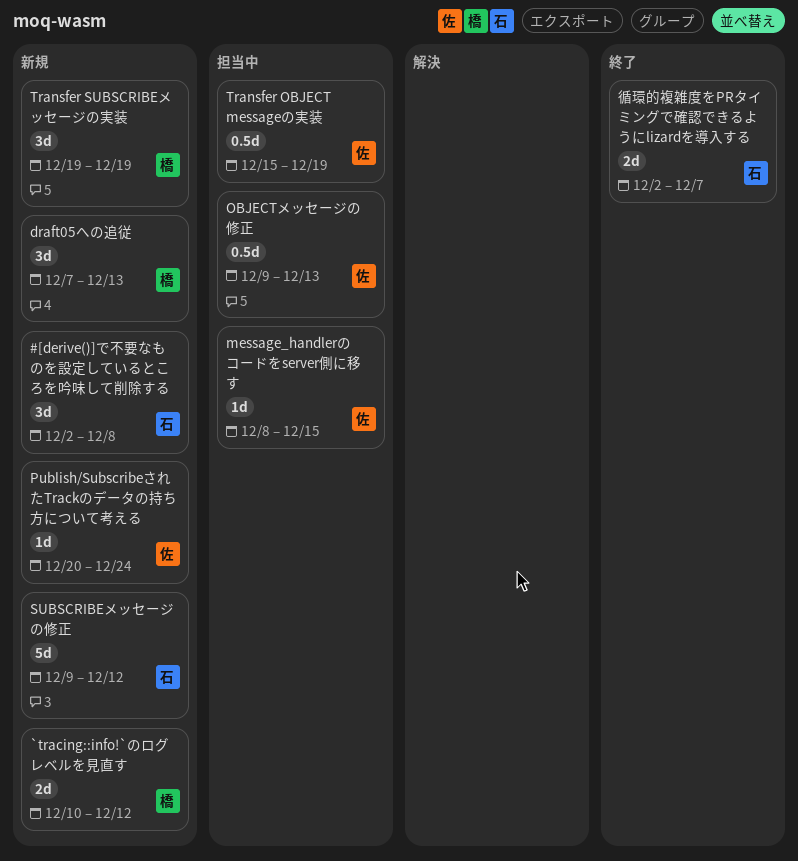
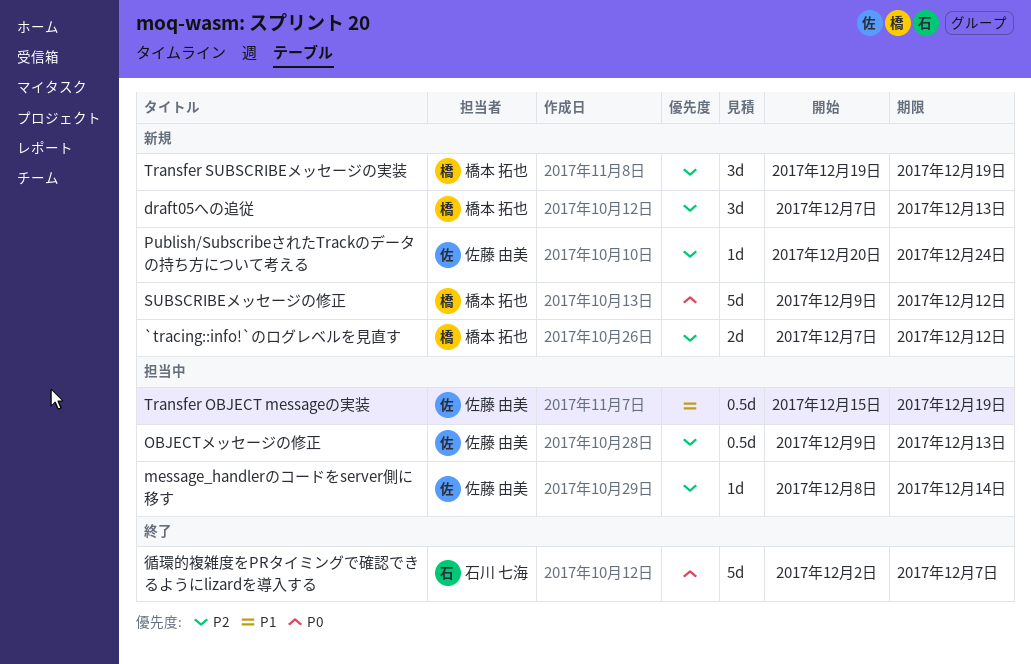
#[derive()]で不要なものを設定しているところを吟味して削除する: present -> none
`tracing::info!`のログレベルを見直す, start: Dec 10 -> Dec 7
message_handlerのコードをserver側に移す, due: Dec 15 -> Dec 14
SUBSCRIBEメッセージの修正, owner: 石川 七海 -> 橋本 拓也
循環的複雑度をPRタイミングで確認できるようにlizardを導入する, estimate: 2d -> 5d

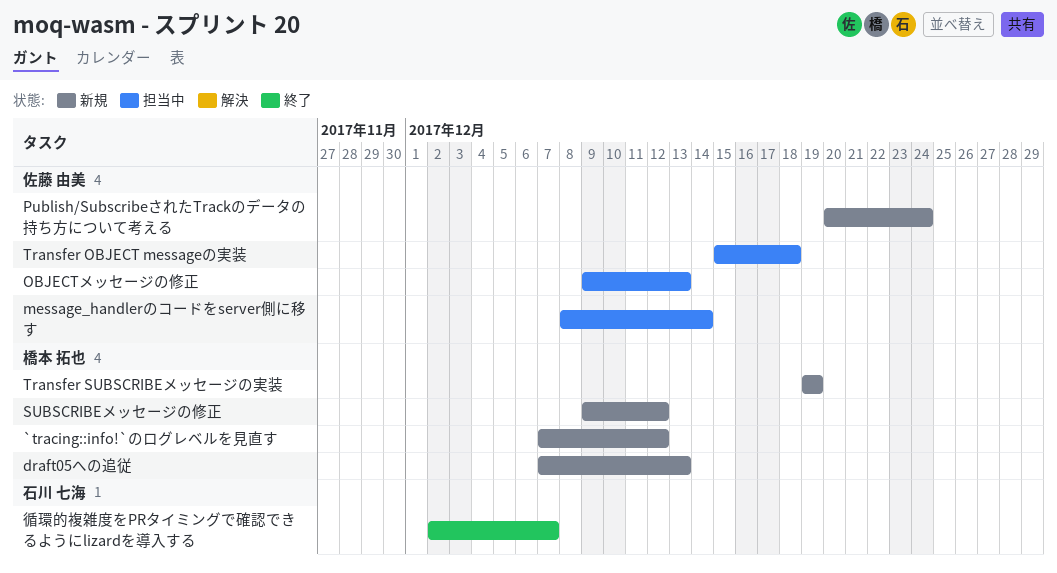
Transfer OBJECT messageの実装, due: Dec 19 -> Dec 18

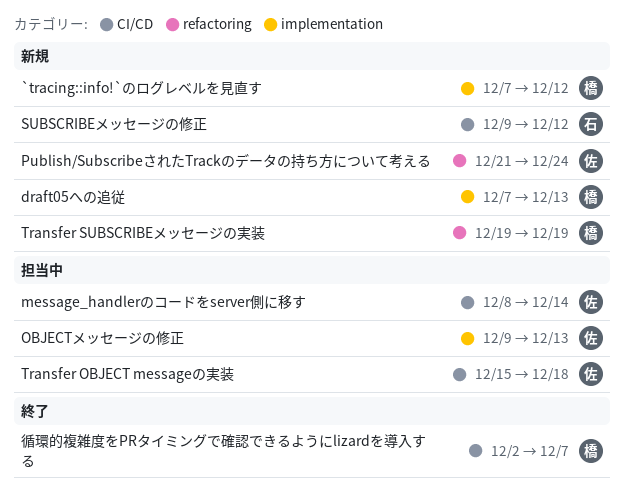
Publish/SubscribeされたTrackのデータの持ち方について考える, start: Dec 20 -> Dec 21
SUBSCRIBEメッセージの修正, owner: 橋本 拓也 -> 石川 七海
循環的複雑度をPRタイミングで確認できるようにlizardを導入する, owner: 石川 七海 -> 橋本 拓也

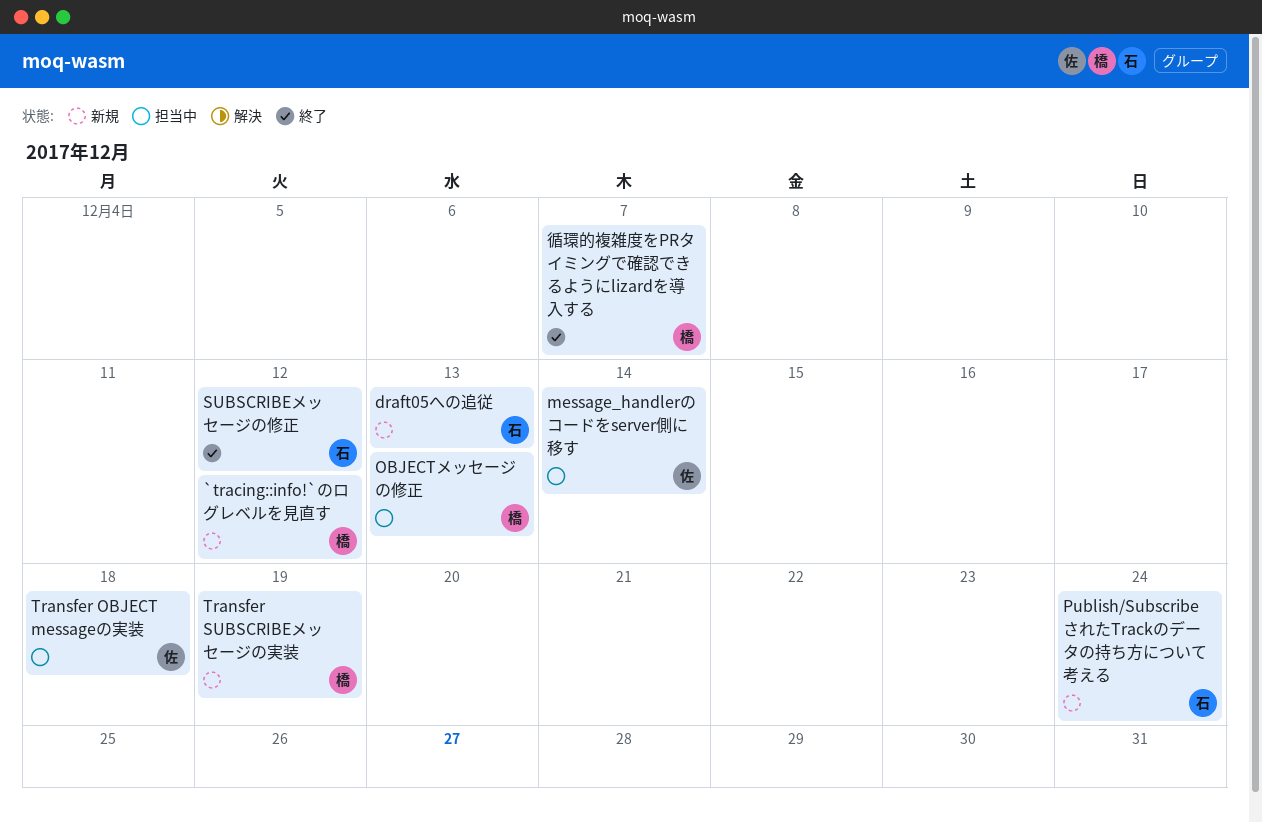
draft05への追従, owner: 橋 -> 石
OBJECTメッセージの修正, owner: 佐 -> 橋
Publish/SubscribeされたTrackのデータの持ち方について考える, owner: 佐 -> 石
SUBSCRIBEメッセージの修正, status: 新規 -> 終了

